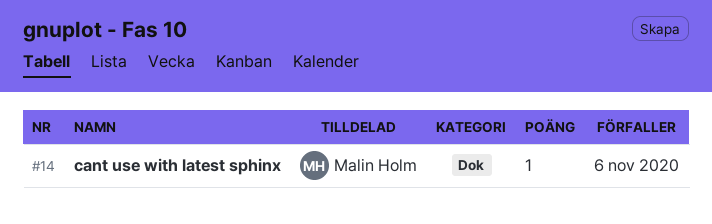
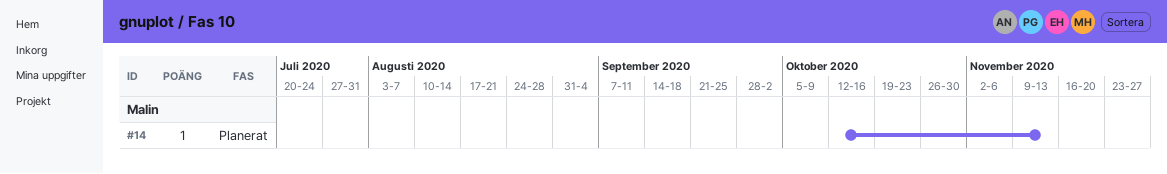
#14, due: Nov 6 -> Nov 13

